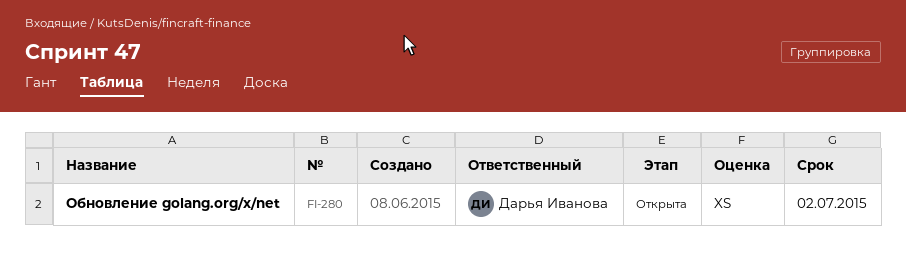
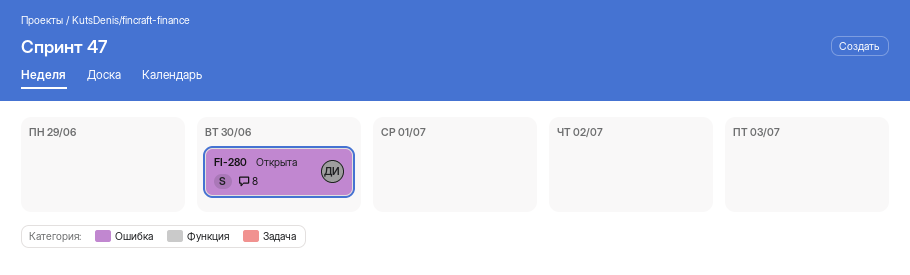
FI-280, estimate: XS -> S
FI-280, due: Jul 2 -> Jun 30

